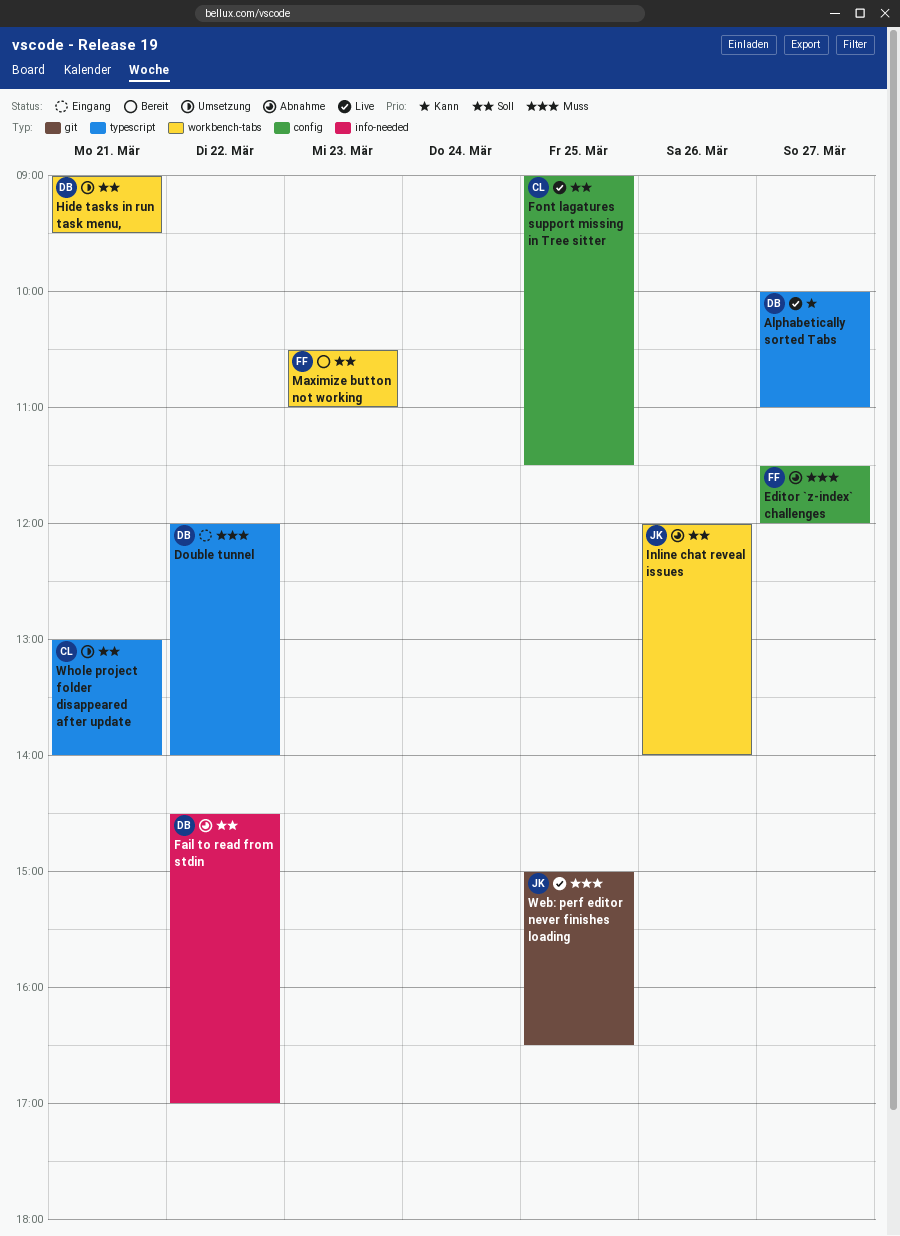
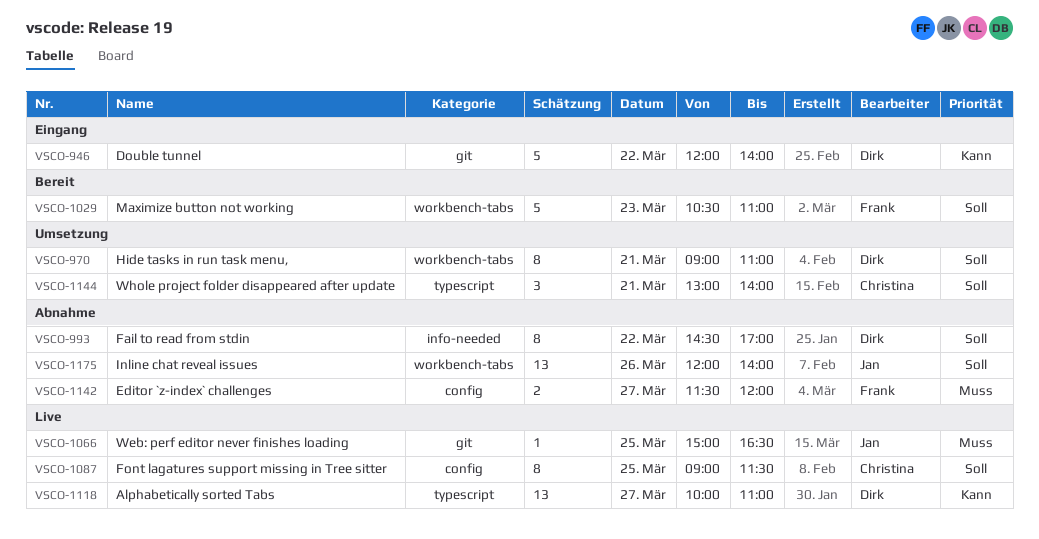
Double tunnel, priority: Muss -> Kann
Double tunnel, label: typescript -> git
Hide tasks in run task menu,, ends: 09:30 -> 11:00

